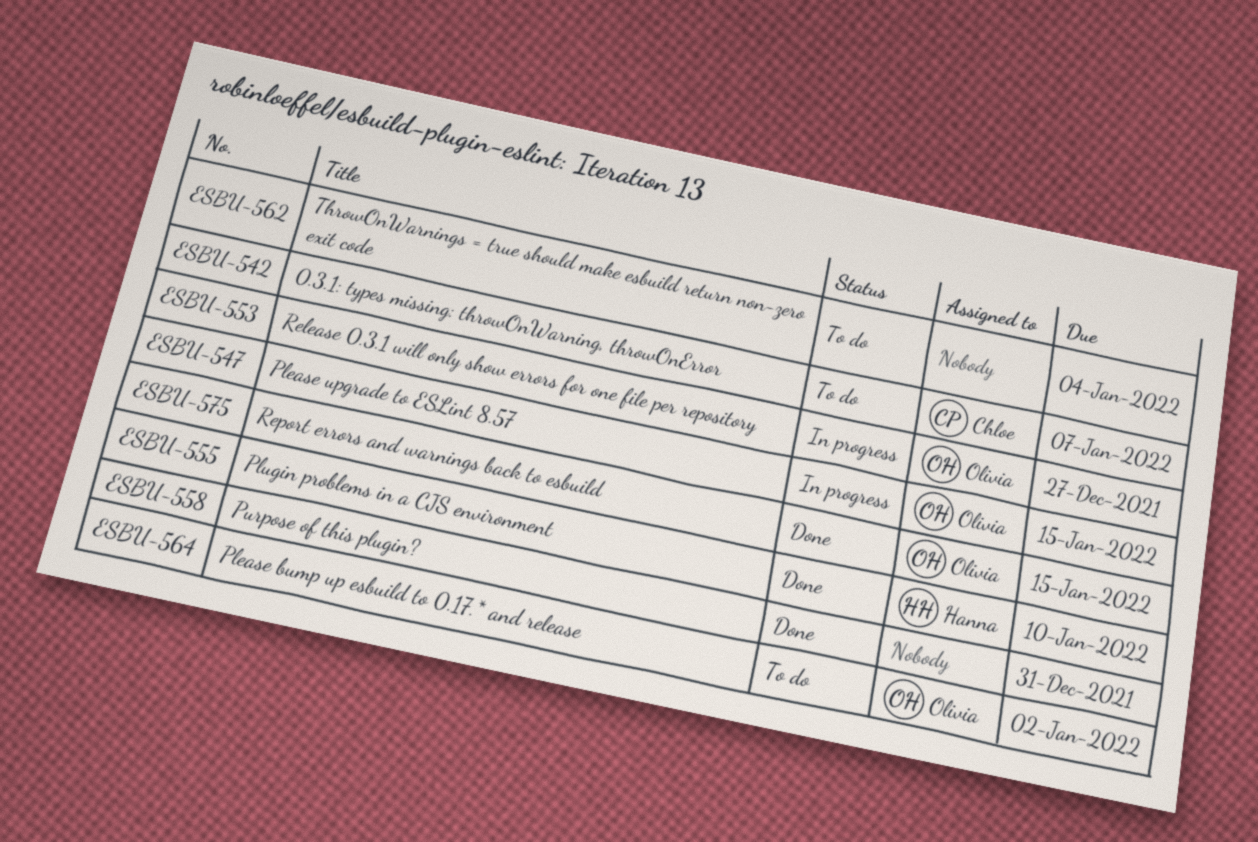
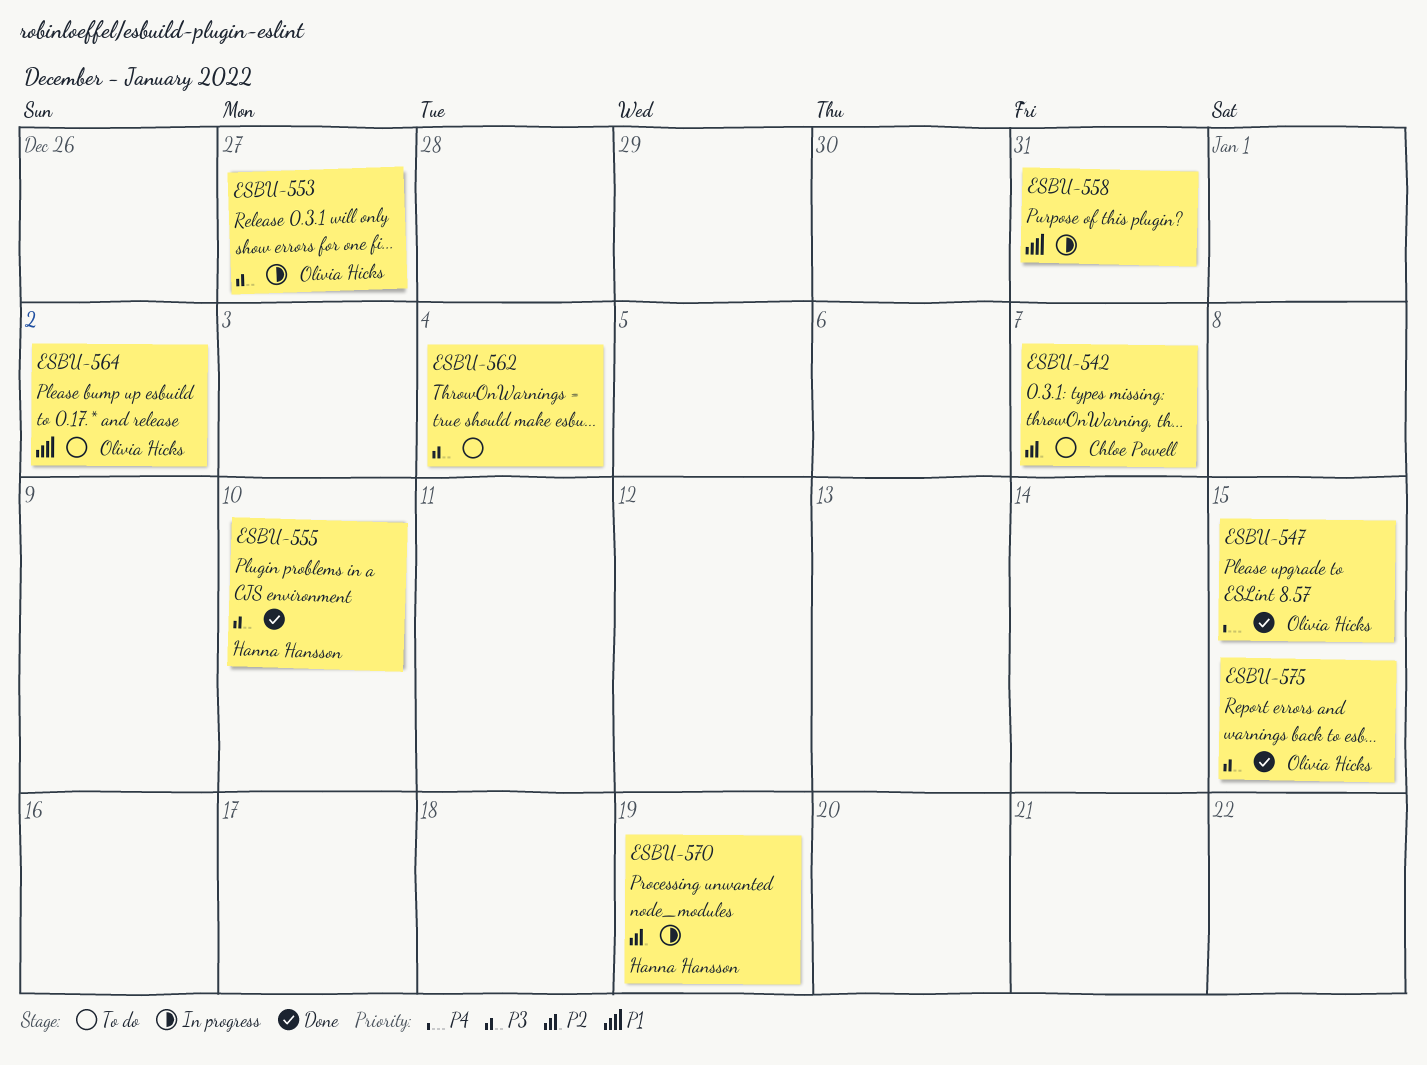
ESBU-547, status: In progress -> Done
ESBU-558, status: Done -> In progress
ESBU-570: none -> present

